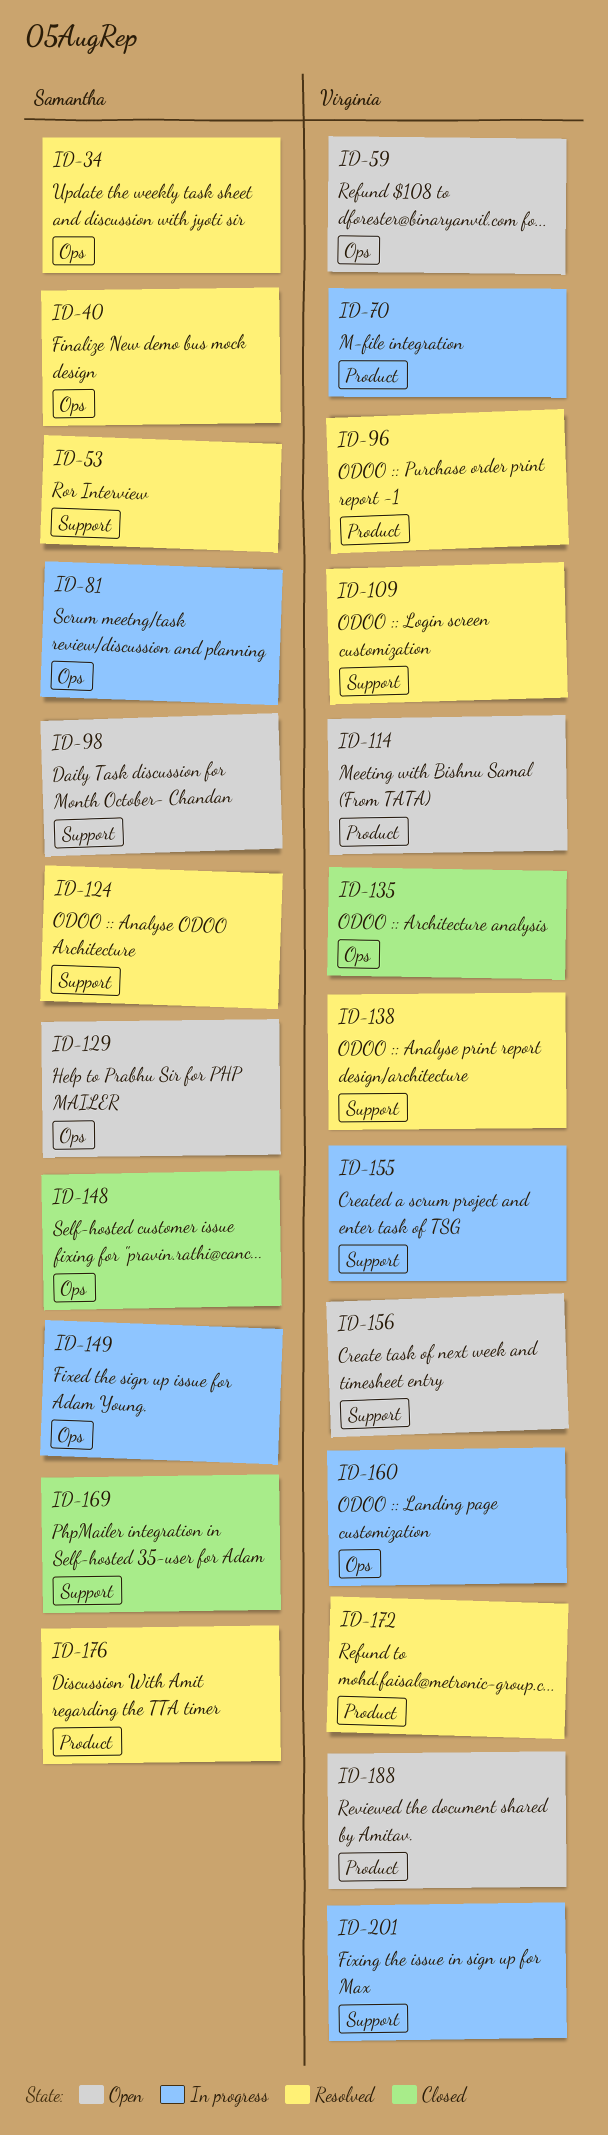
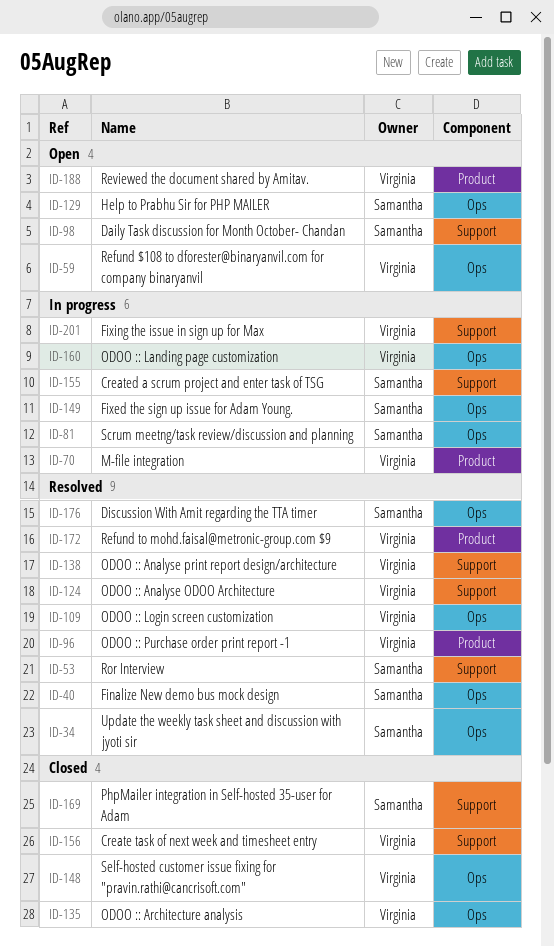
ID-109, label: Support -> Ops
ID-114: present -> none
ID-124, owner: Samantha -> Virginia
ID-148, owner: Samantha -> Virginia
ID-155, owner: Virginia -> Samantha
ID-156, status: Open -> Closed
ID-176, label: Product -> Ops

